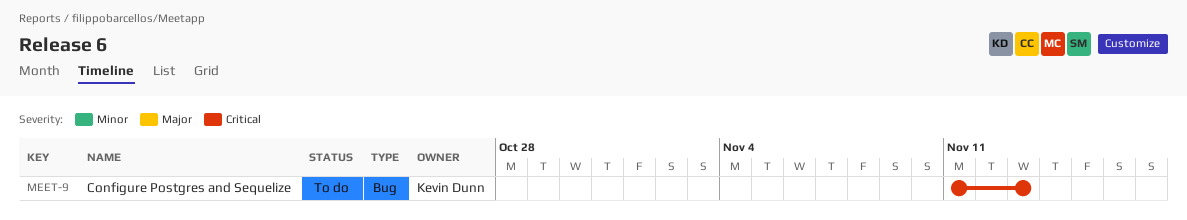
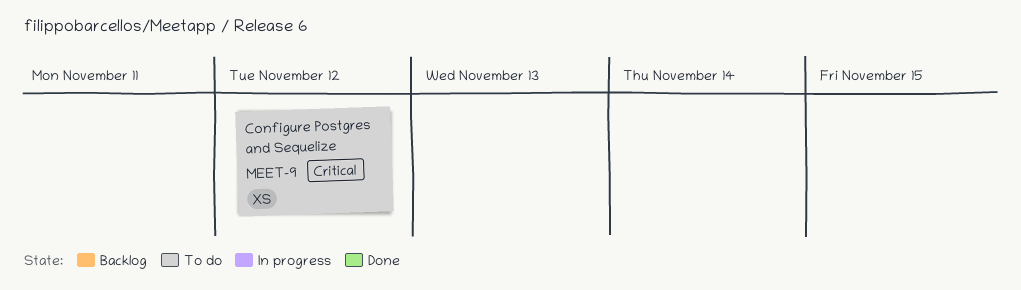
MEET-9, due: Nov 13 -> Nov 12

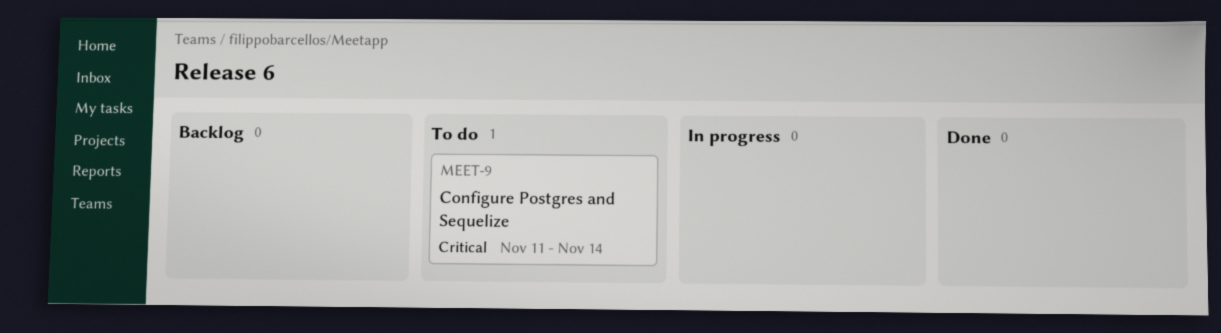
MEET-9, due: Nov 12 -> Nov 14

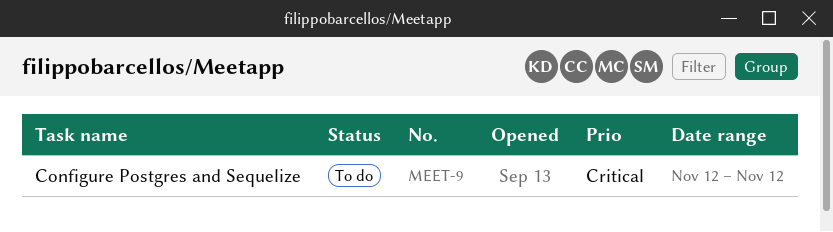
MEET-9, start: Nov 11 -> Nov 12
MEET-9, due: Nov 14 -> Nov 12

